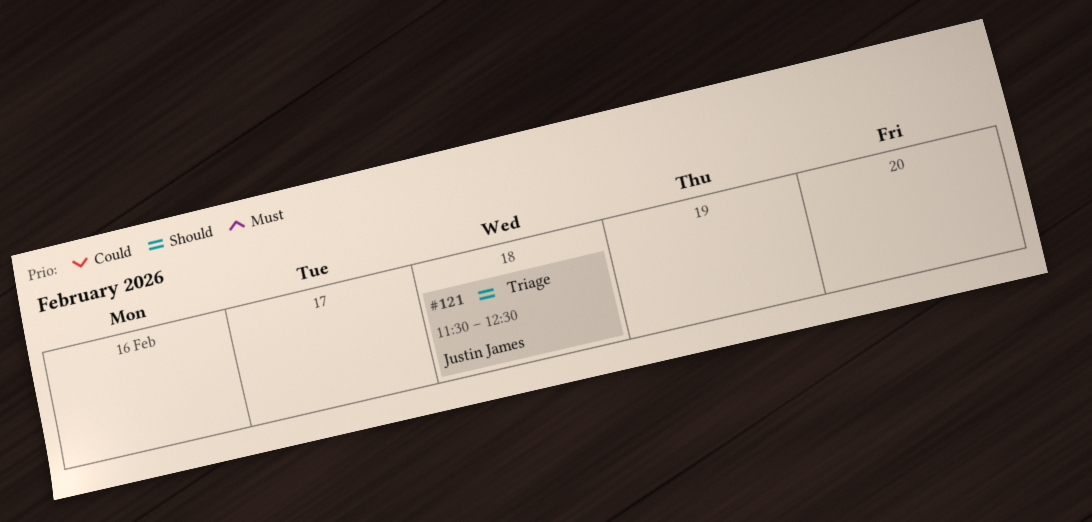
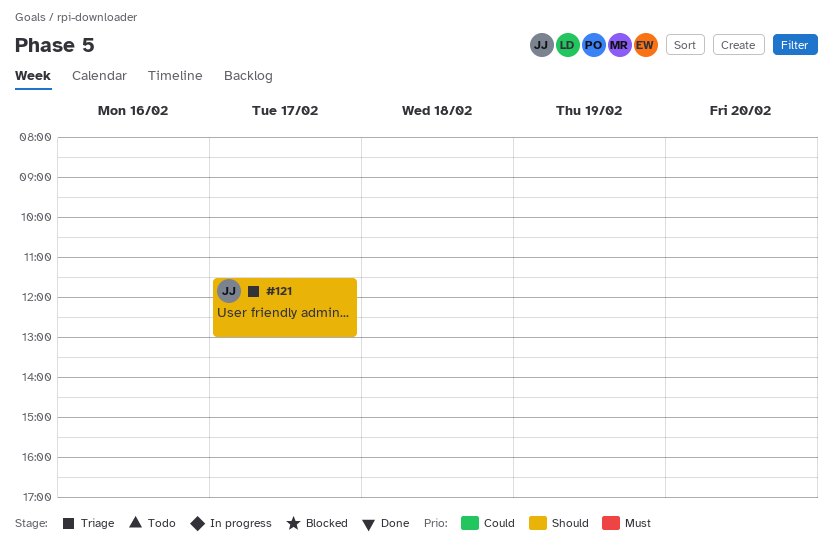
#121, day: Feb 18 -> Feb 17
#121, ends: 12:30 -> 13:00

